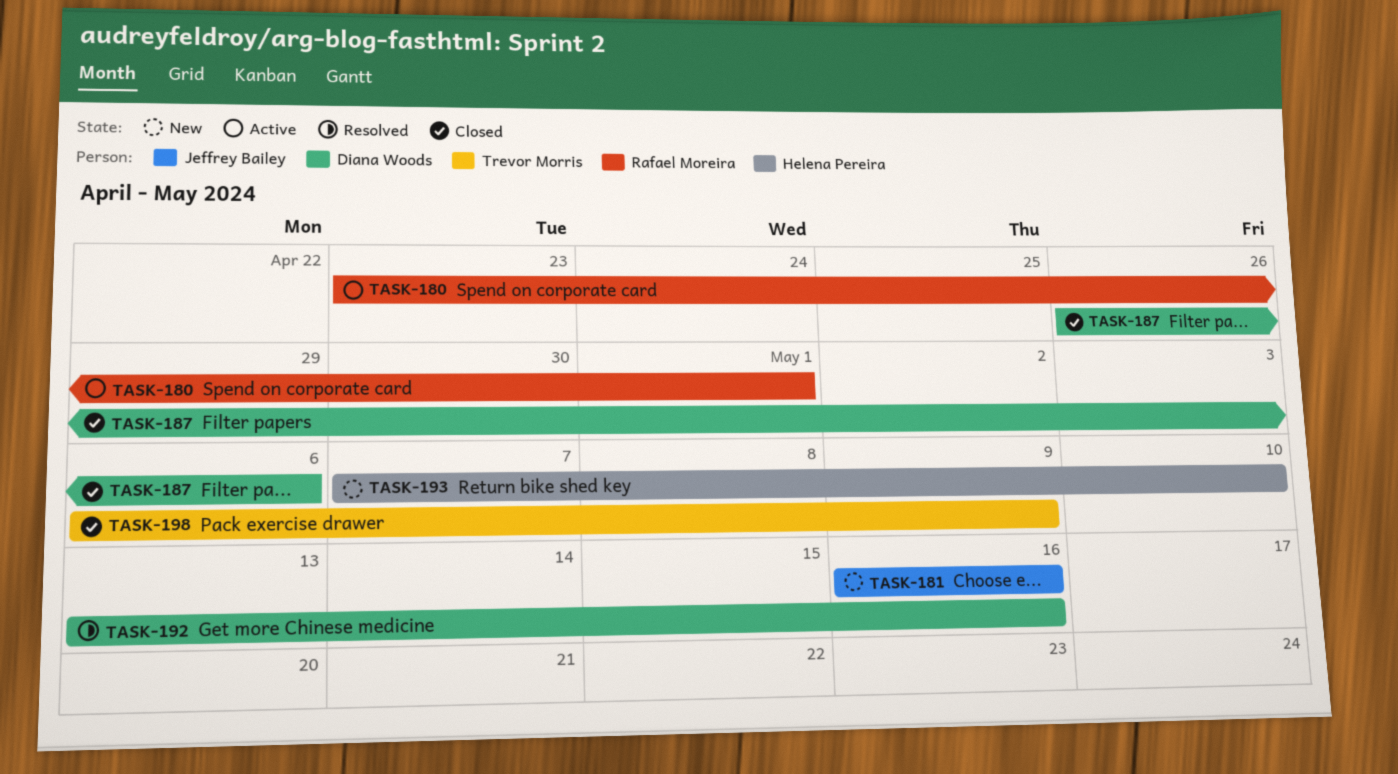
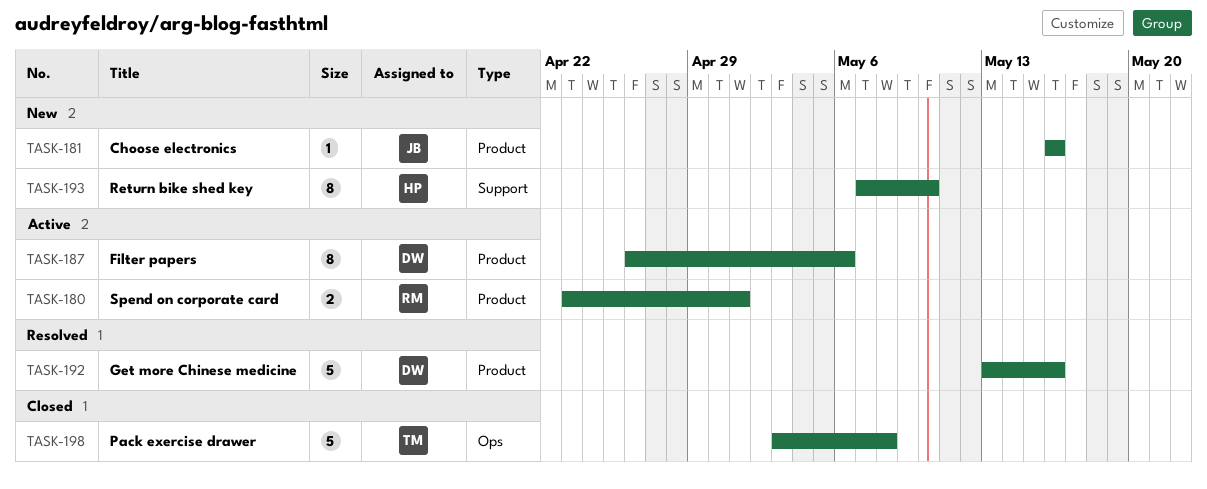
TASK-187, status: Closed -> Active
TASK-198, start: May 6 -> May 3
TASK-198, due: May 9 -> May 8

